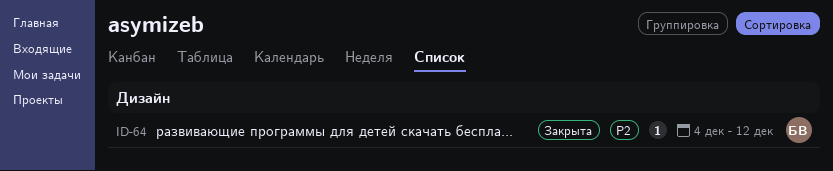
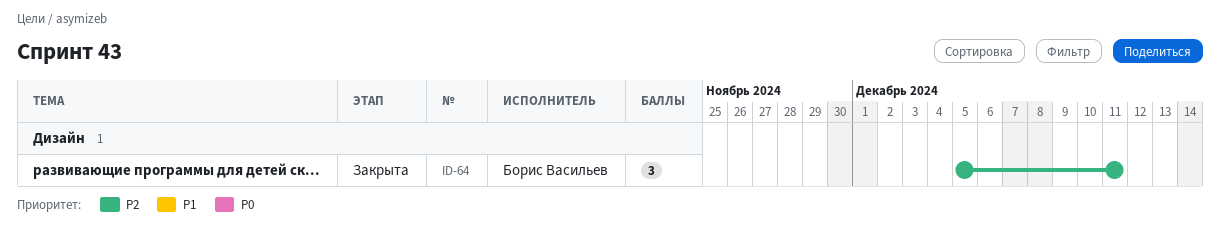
ID-64, estimate: 1 -> 3
ID-64, start: Dec 4 -> Dec 5
ID-64, due: Dec 12 -> Dec 11

